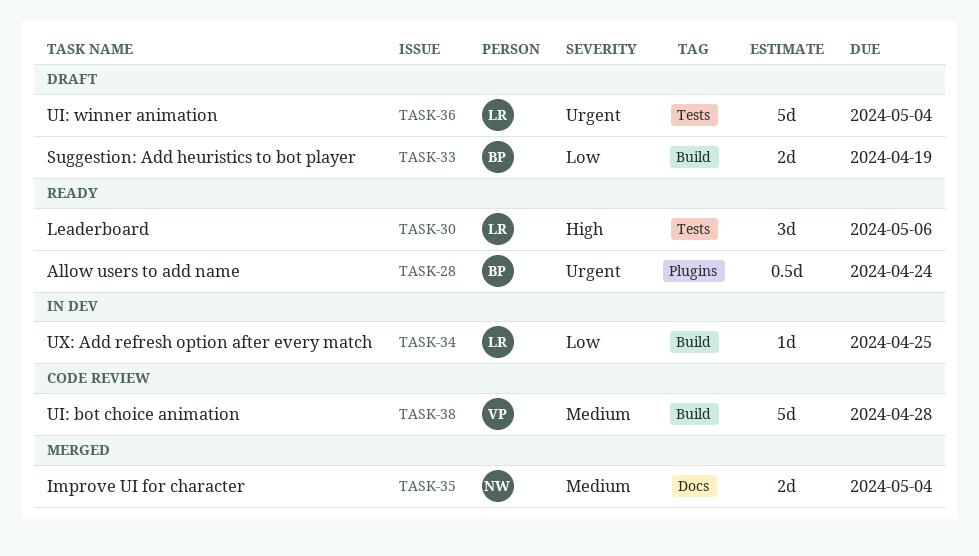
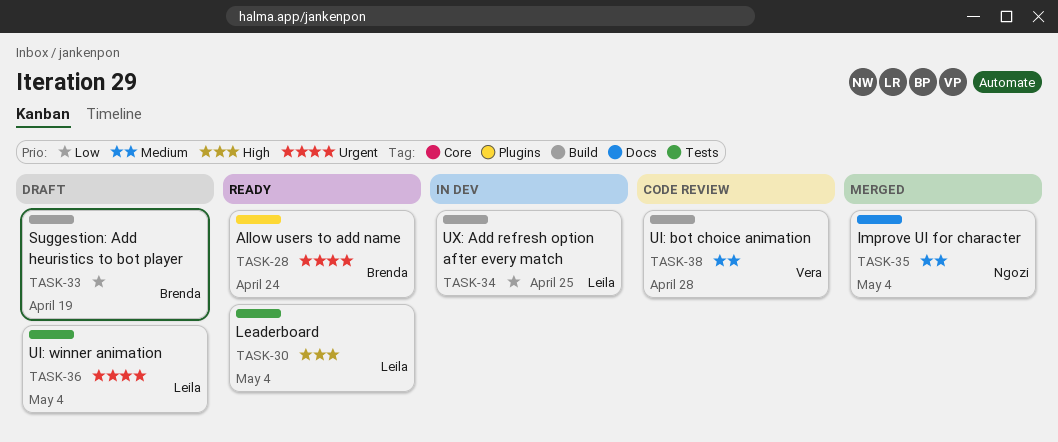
TASK-30, due: May 6 -> May 4

